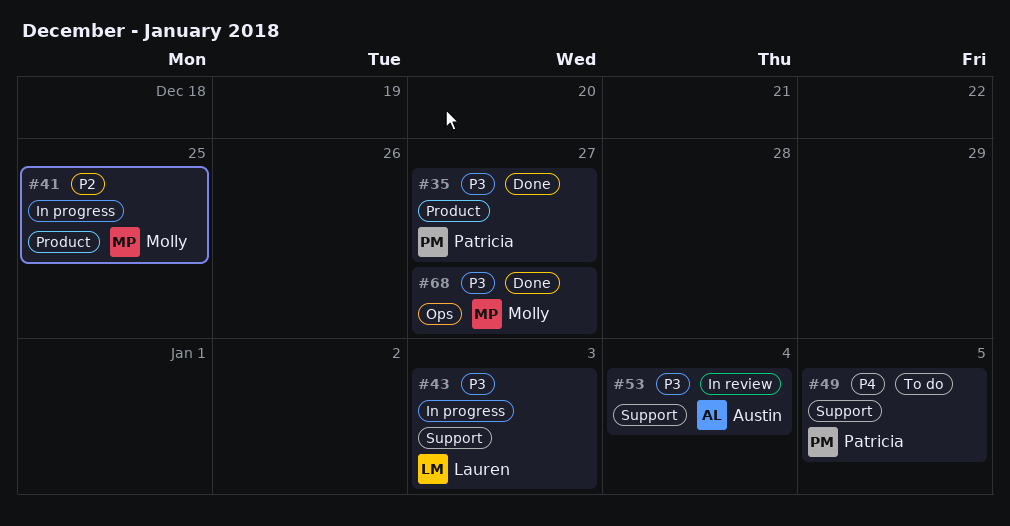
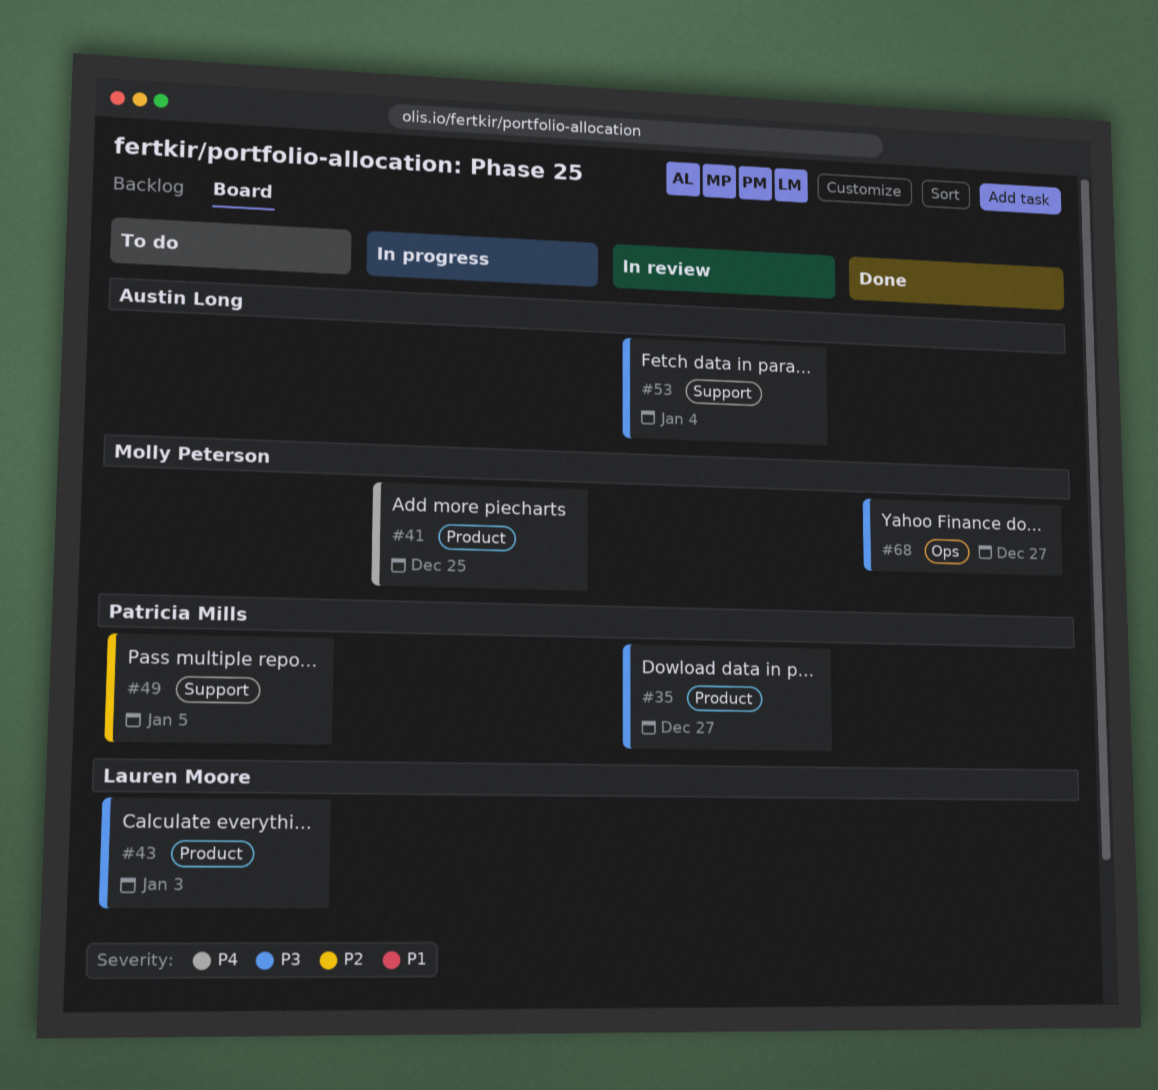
#35, status: Done -> In review
#41, priority: P2 -> P4
#43, status: In progress -> To do
#43, label: Support -> Product
#49, priority: P4 -> P2

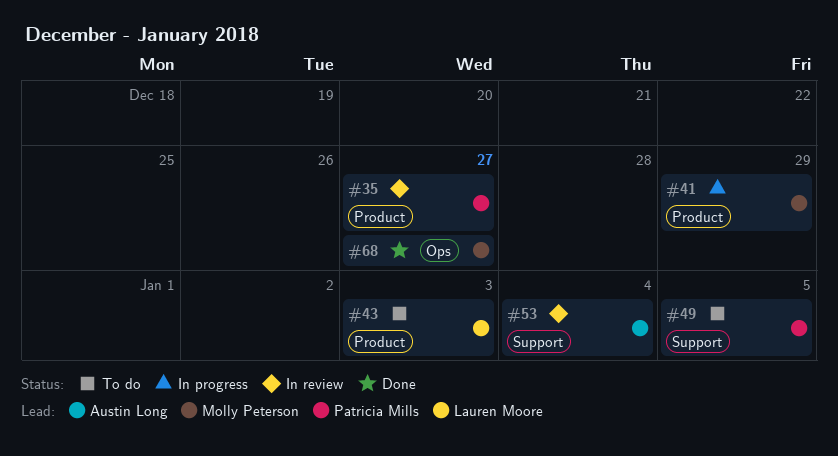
#41, due: Dec 25 -> Dec 29

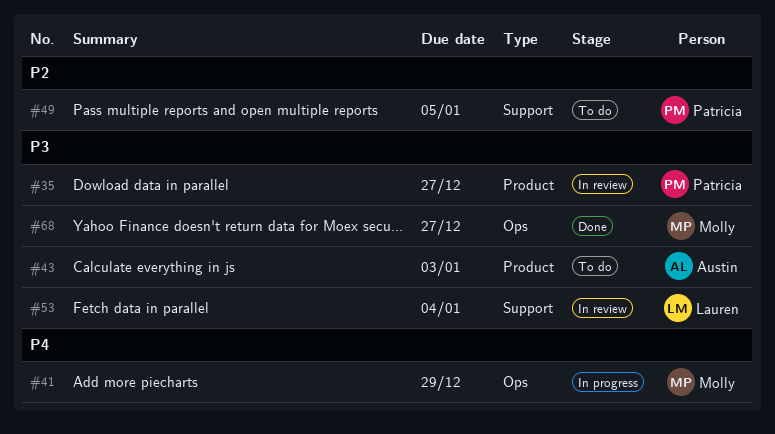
#41, label: Product -> Ops
#43, owner: Lauren Moore -> Austin Long
#53, owner: Austin Long -> Lauren Moore

